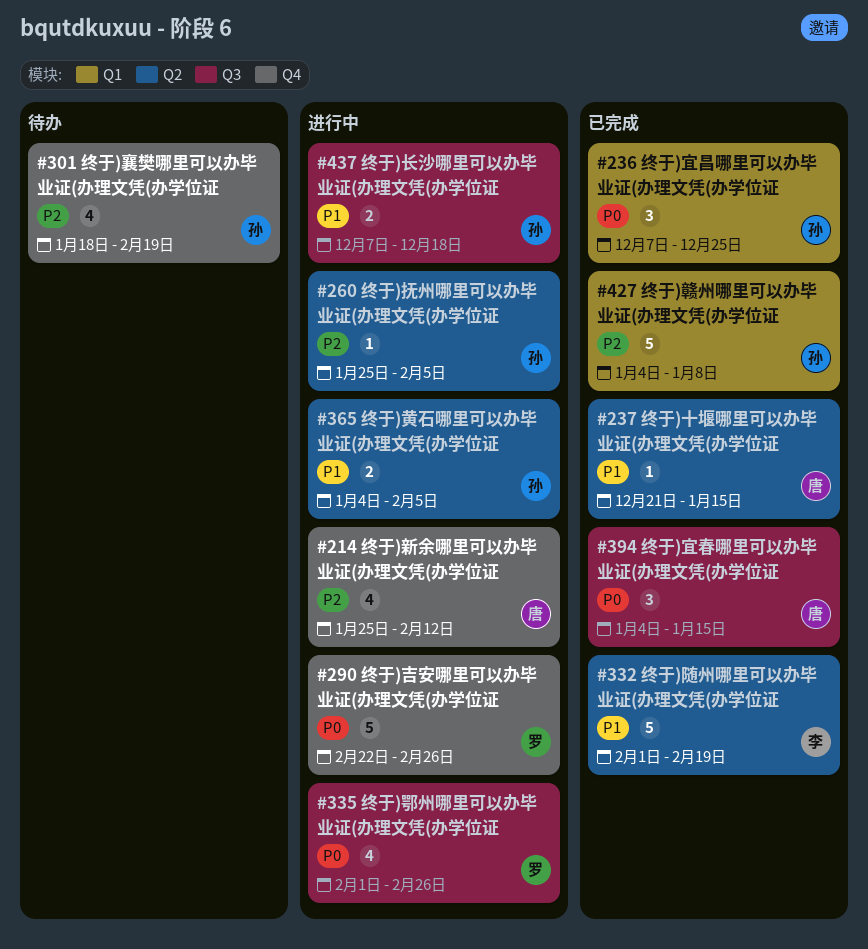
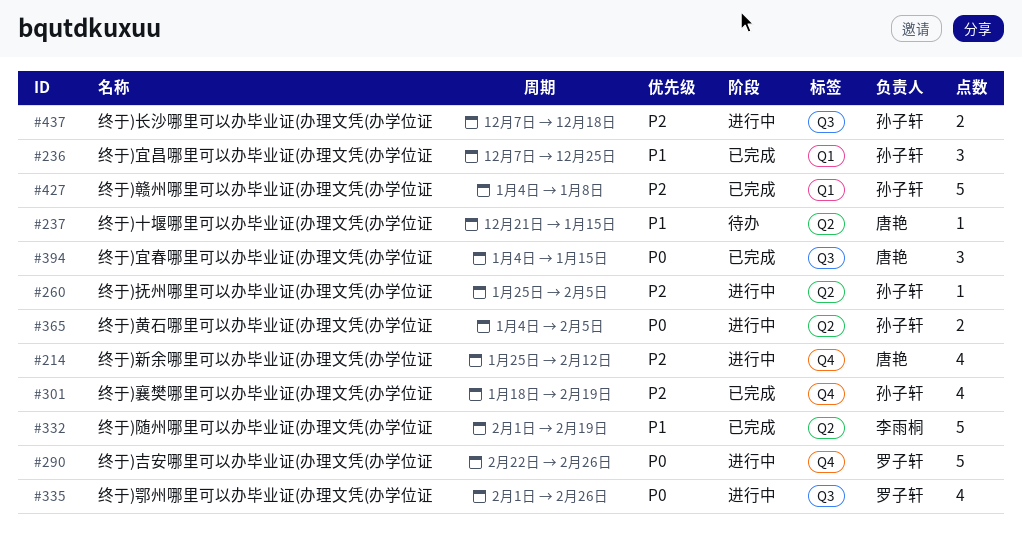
#236, priority: P0 -> P1
#237, status: 已完成 -> 待办
#301, status: 待办 -> 已完成
#365, priority: P1 -> P0
#437, priority: P1 -> P2

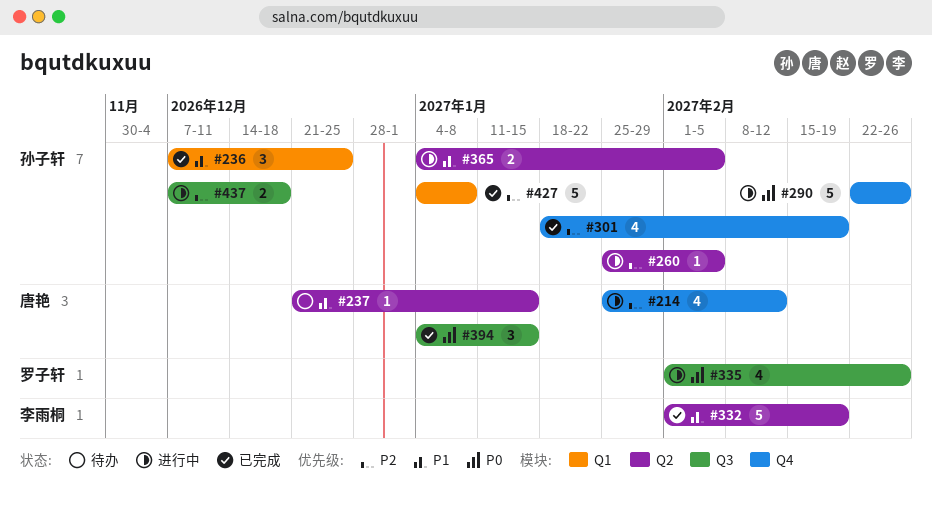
#290, owner: 罗子轩 -> 孙子轩
#365, priority: P0 -> P1

